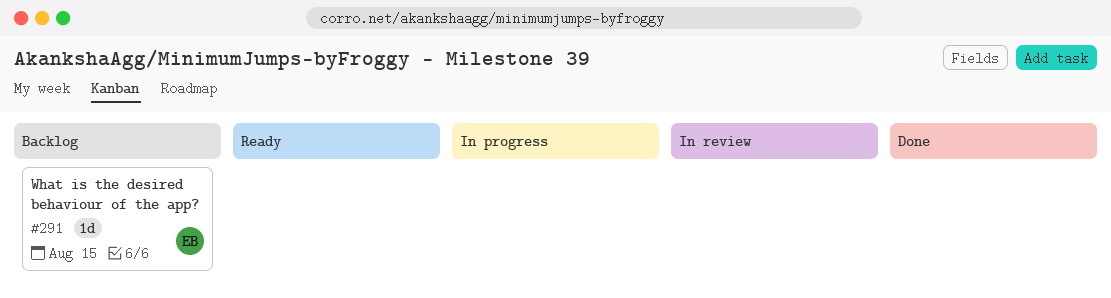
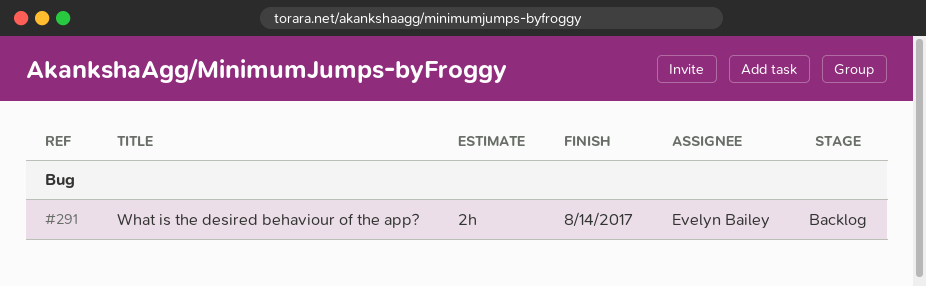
#291, estimate: 1d -> 2h
#291, due: Aug 15 -> Aug 14

